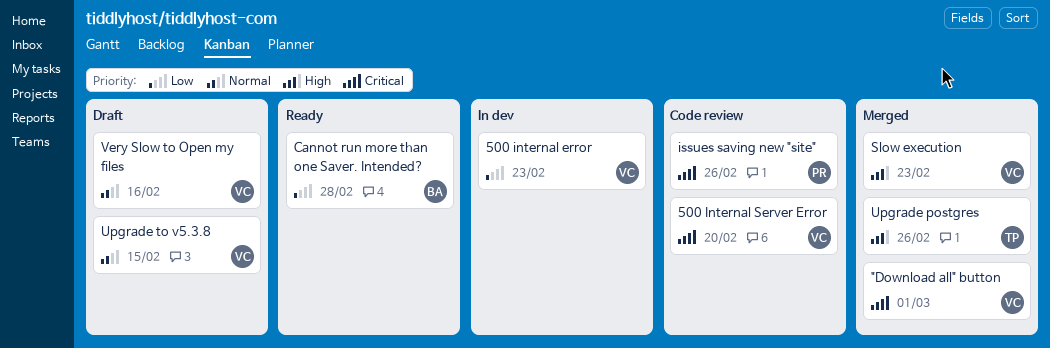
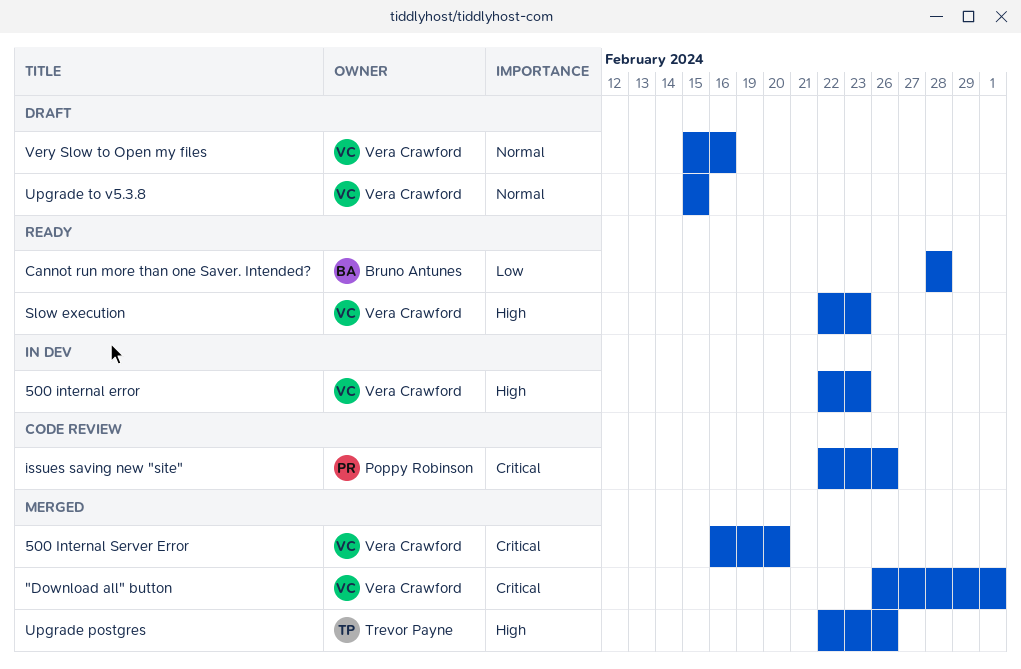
500 internal error, priority: Low -> High
500 Internal Server Error, status: Code review -> Merged
Slow execution, status: Merged -> Ready

